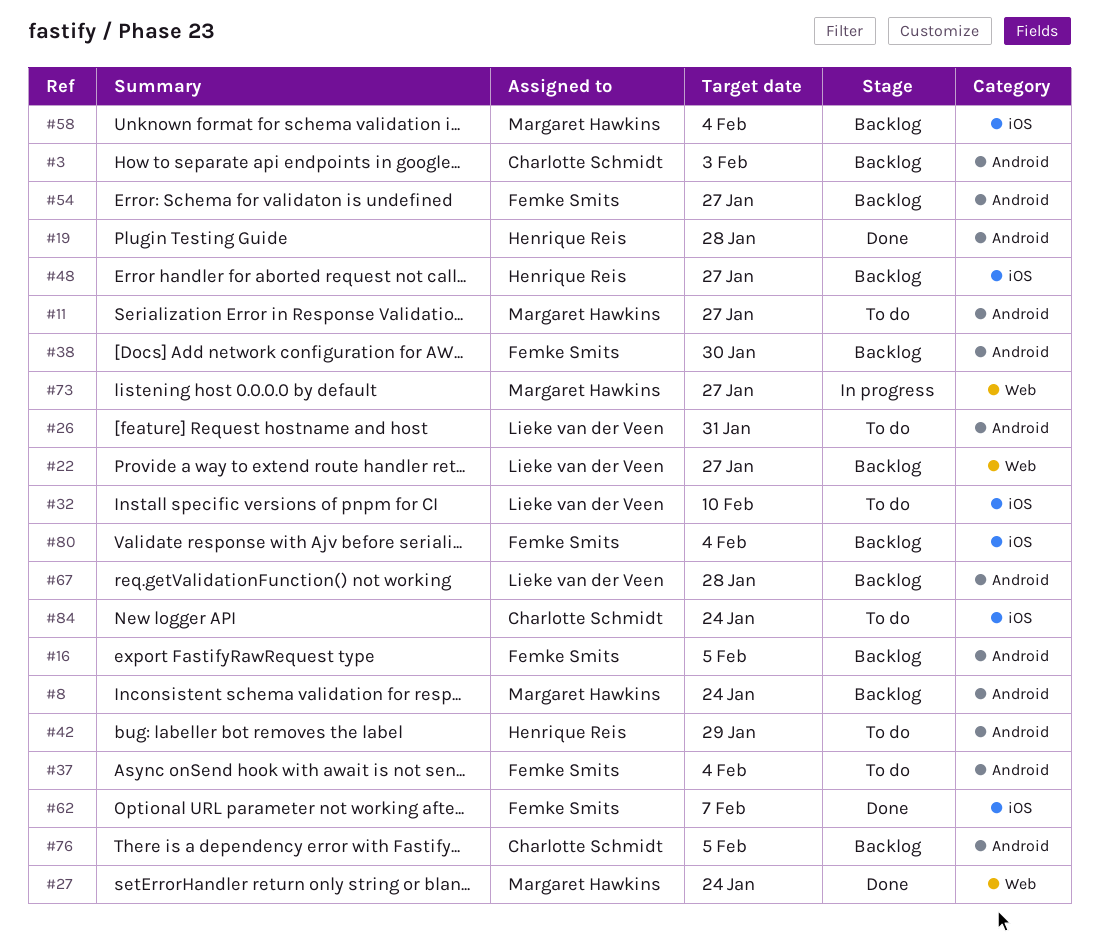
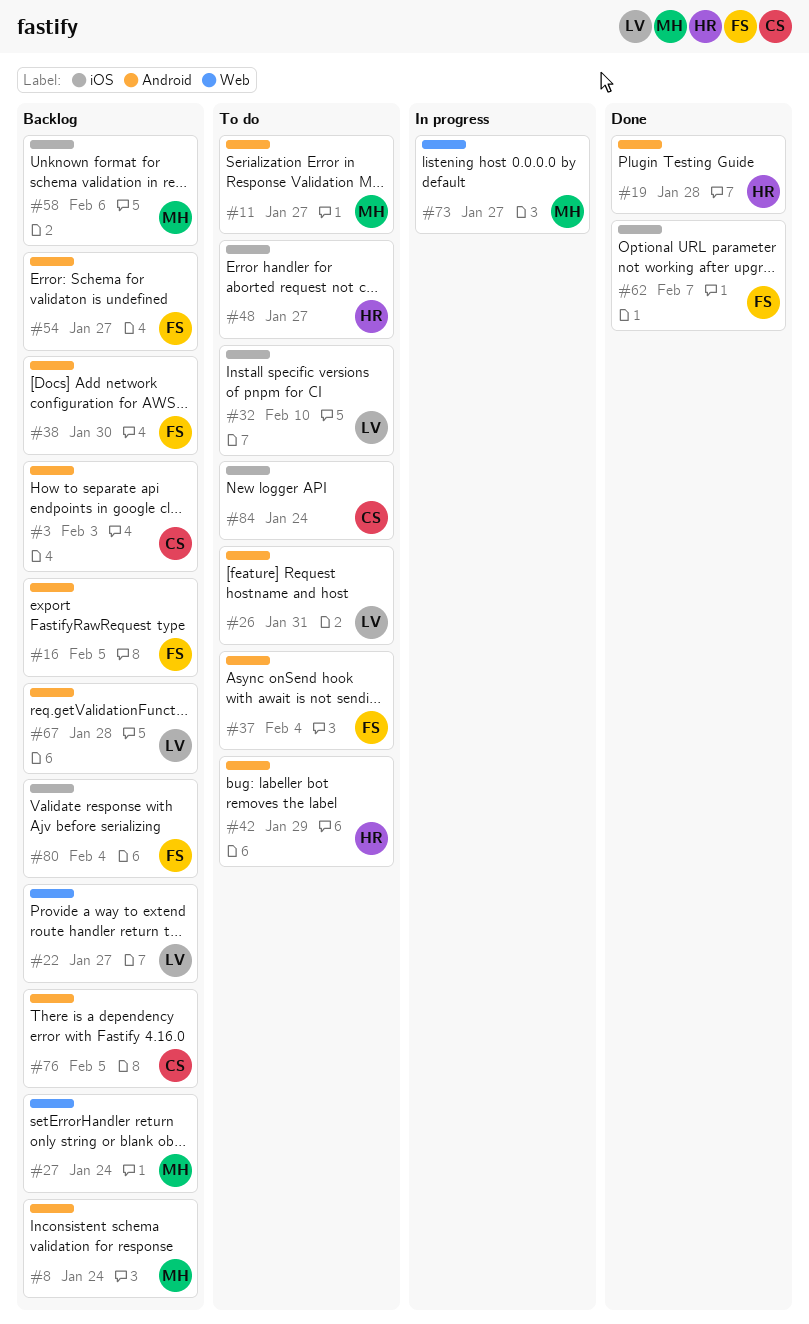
#27, status: Done -> Backlog
#48, status: Backlog -> To do
#58, due: Feb 4 -> Feb 6

